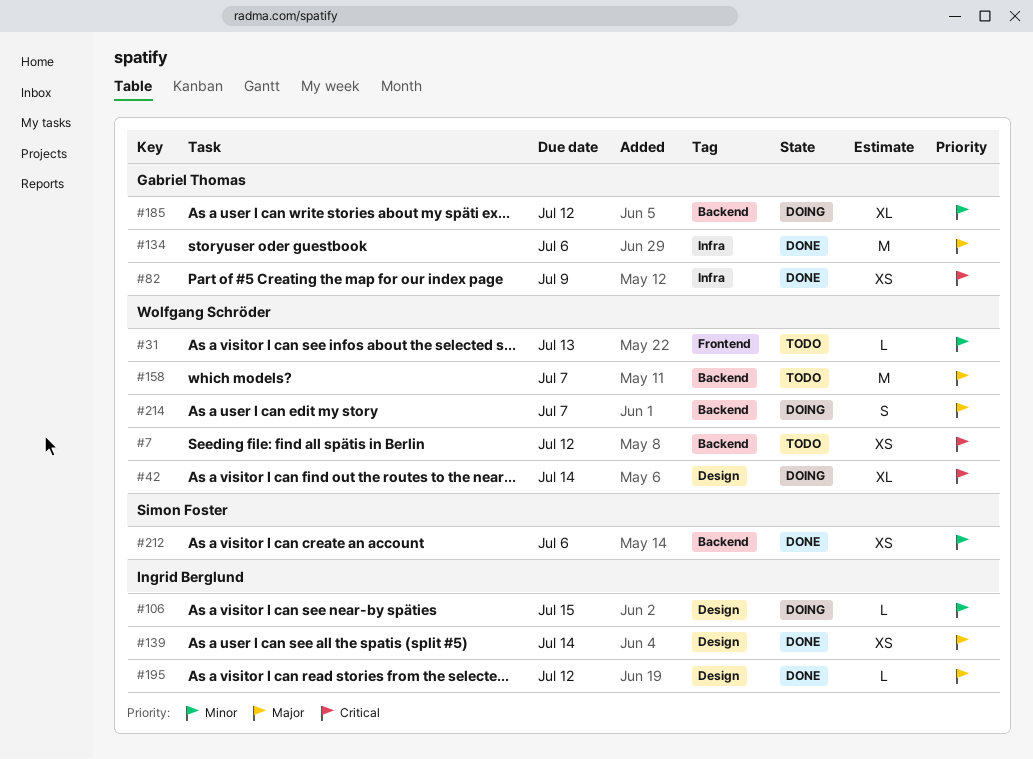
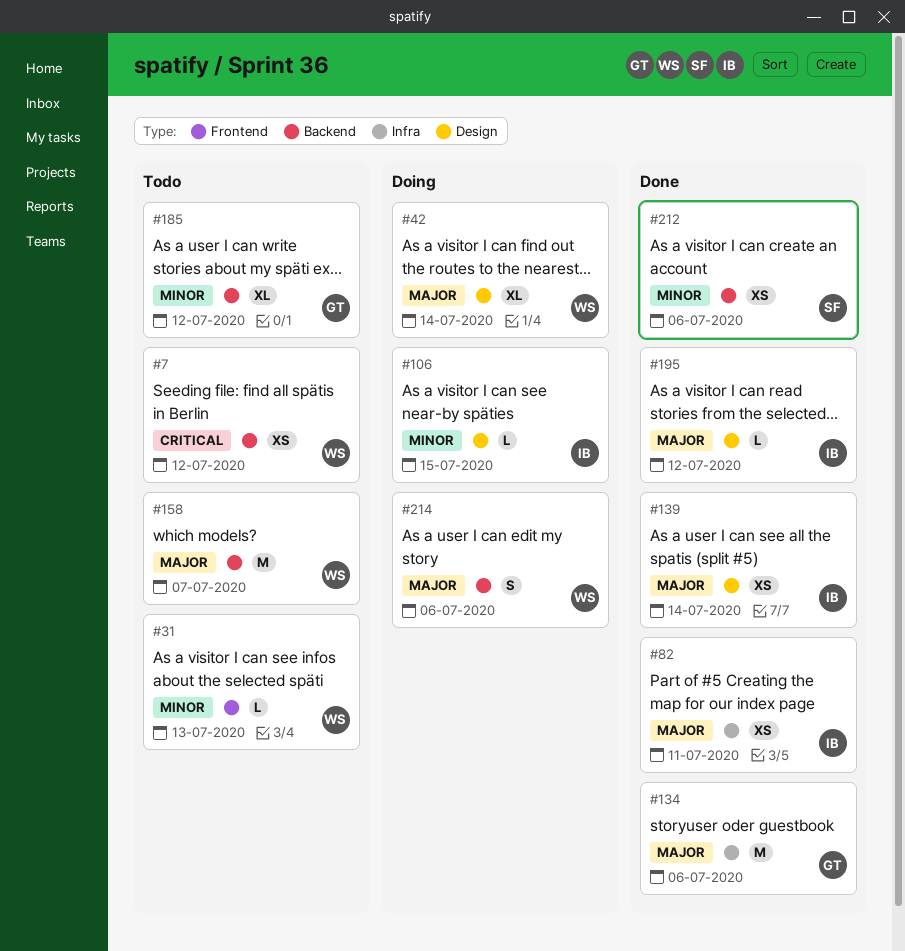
#42, priority: Critical -> Major
#82, owner: Gabriel Thomas -> Ingrid Berglund
#82, priority: Critical -> Major
#82, due: Jul 9 -> Jul 11
#185, status: Doing -> Todo
#214, due: Jul 7 -> Jul 6

